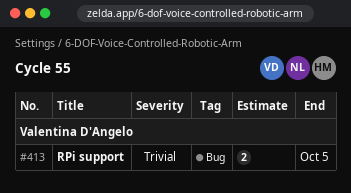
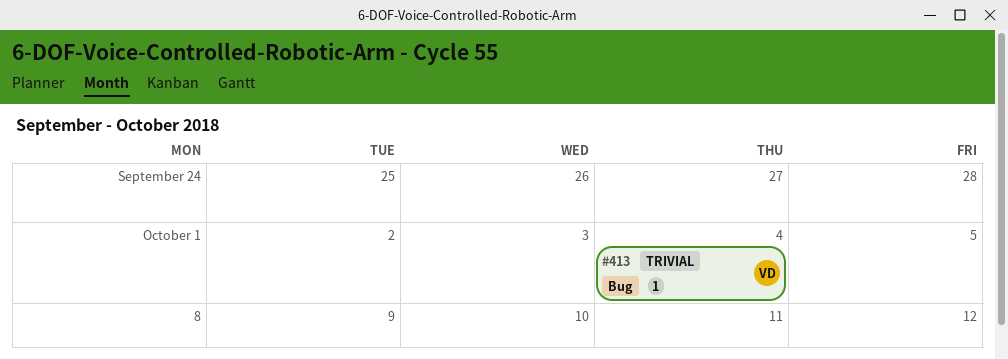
#413, estimate: 2 -> 1
#413, due: Oct 5 -> Oct 4

